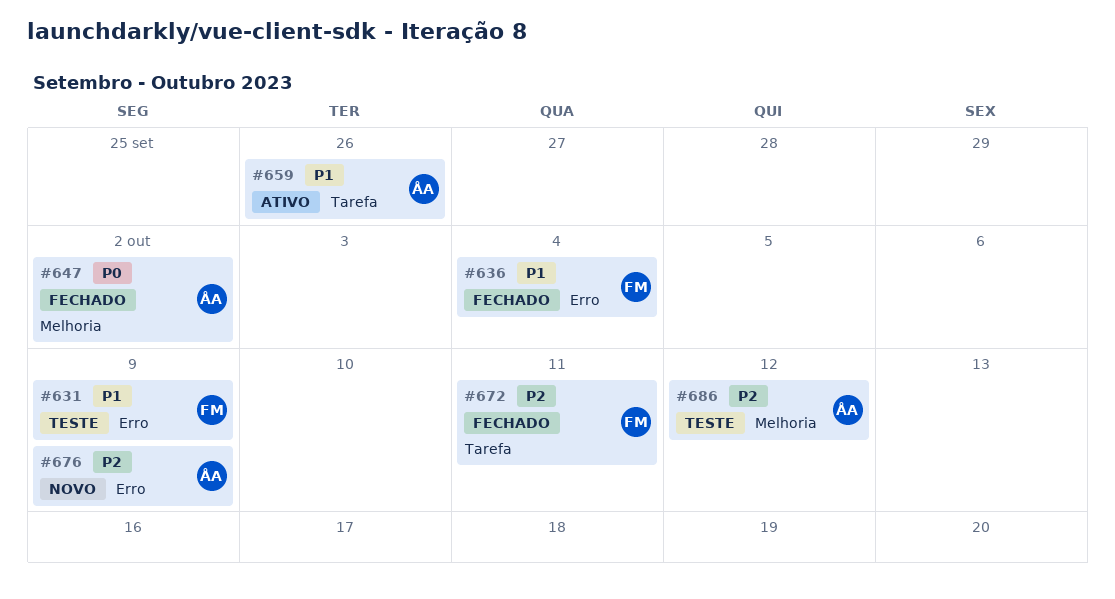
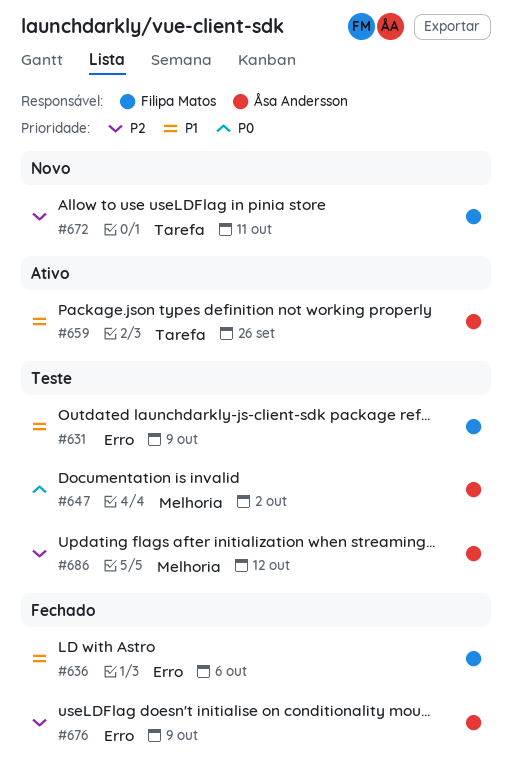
#636, due: Oct 4 -> Oct 6
#647, status: Fechado -> Teste
#672, status: Fechado -> Novo
#676, status: Novo -> Fechado

